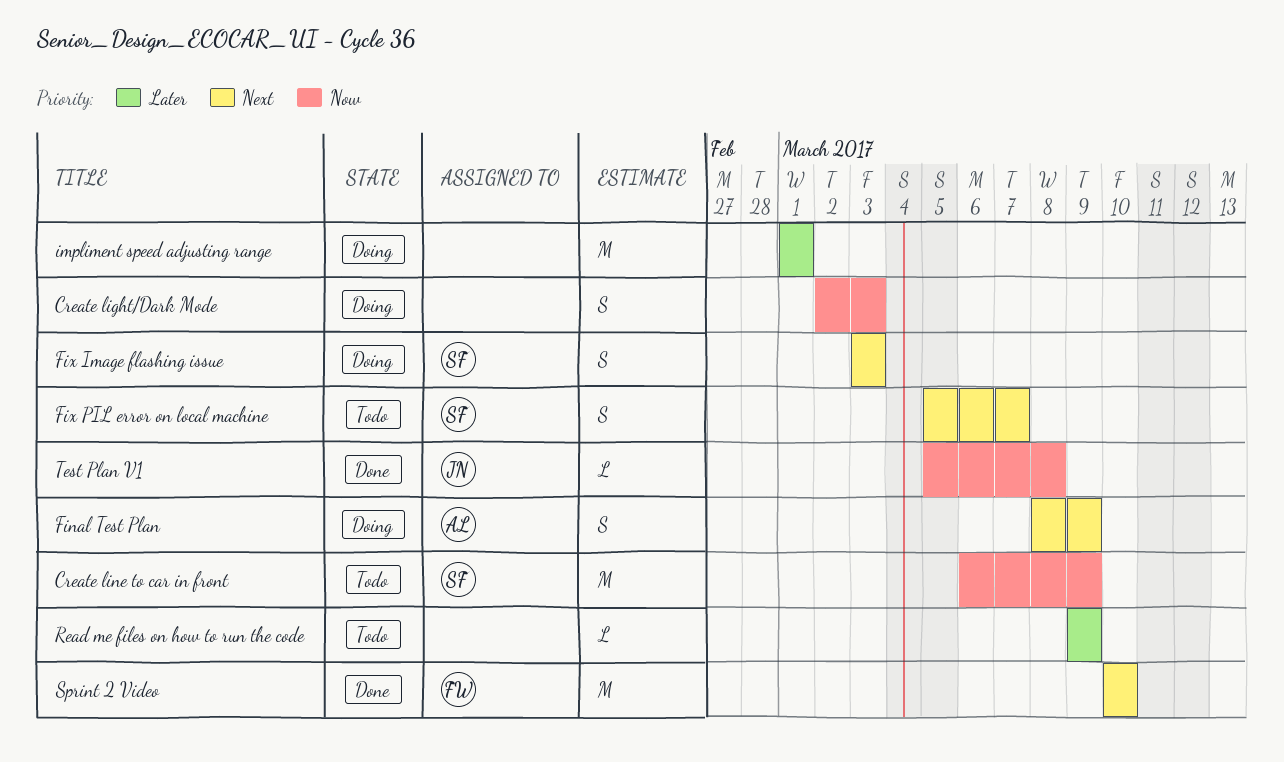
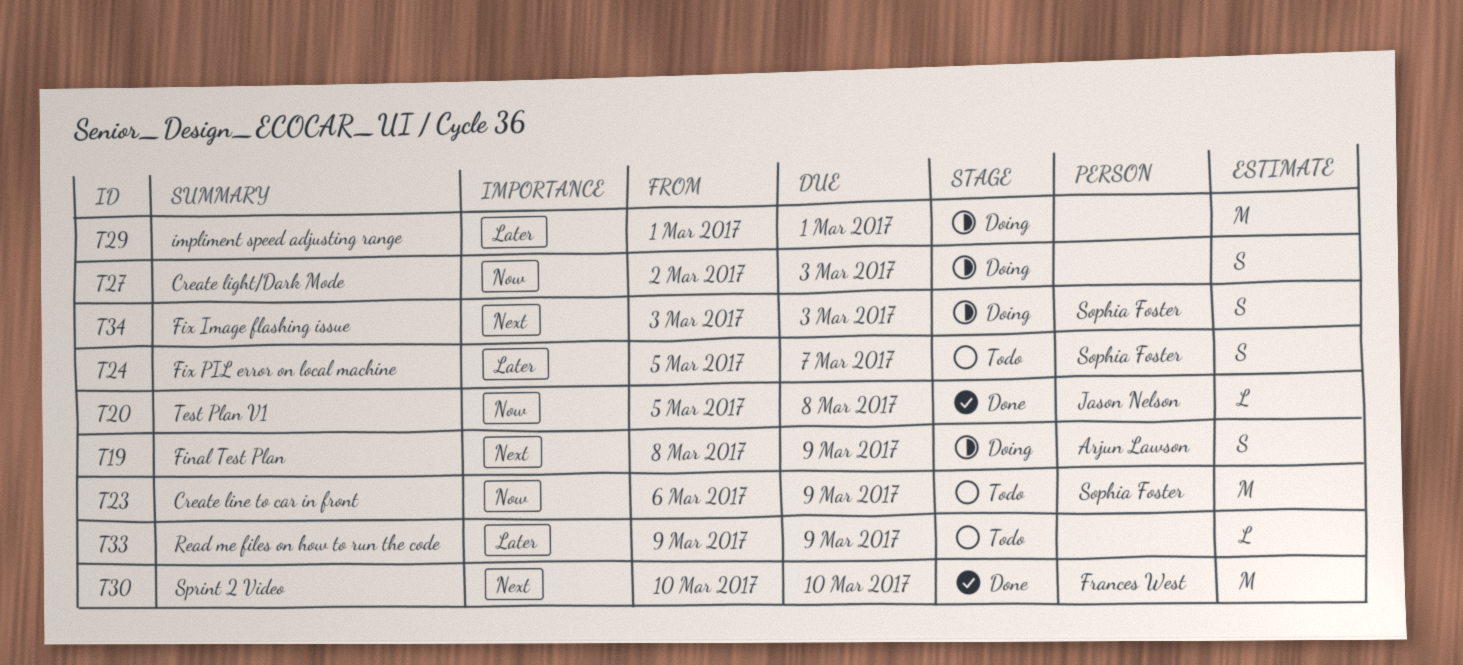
Fix PIL error on local machine, priority: Next -> Later

